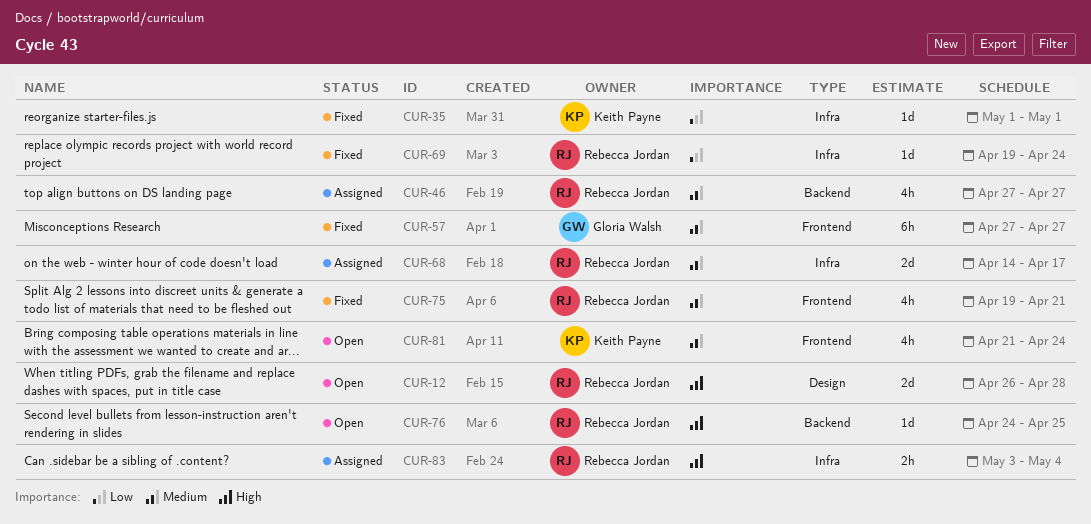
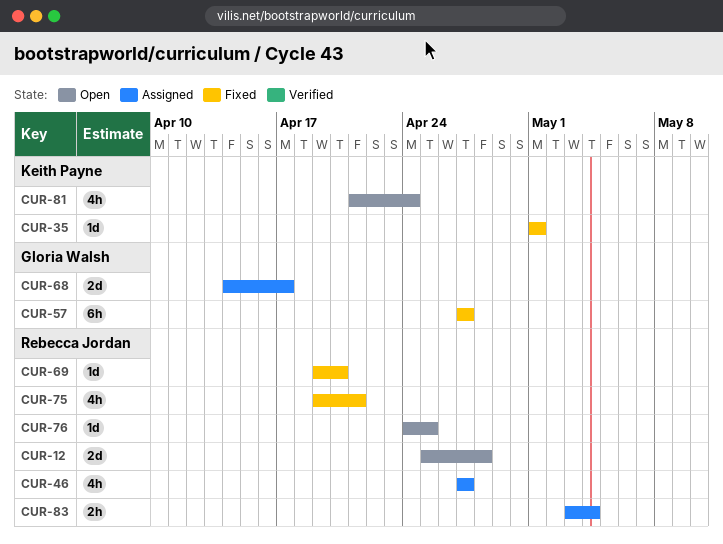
CUR-12, start: Apr 26 -> Apr 25
CUR-68, owner: Rebecca Jordan -> Gloria Walsh
CUR-69, due: Apr 24 -> Apr 20

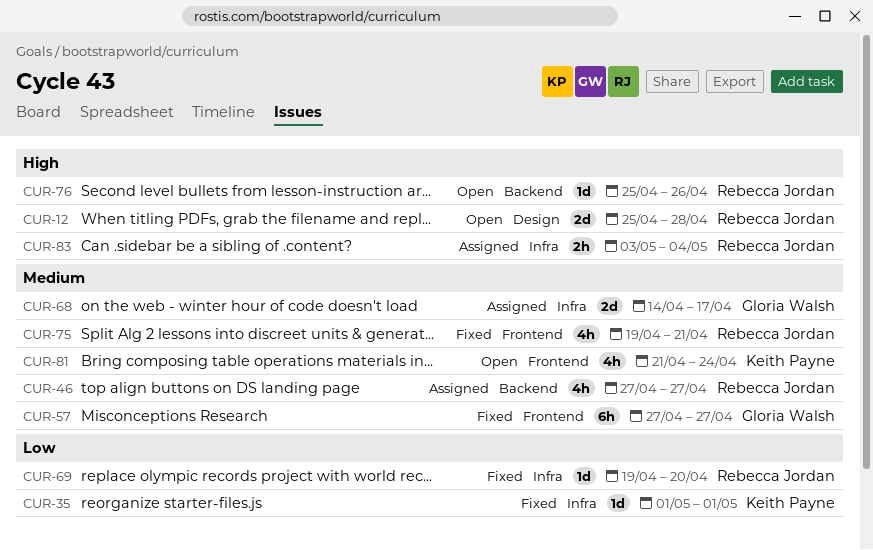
CUR-76, start: Apr 24 -> Apr 25
CUR-76, due: Apr 25 -> Apr 26

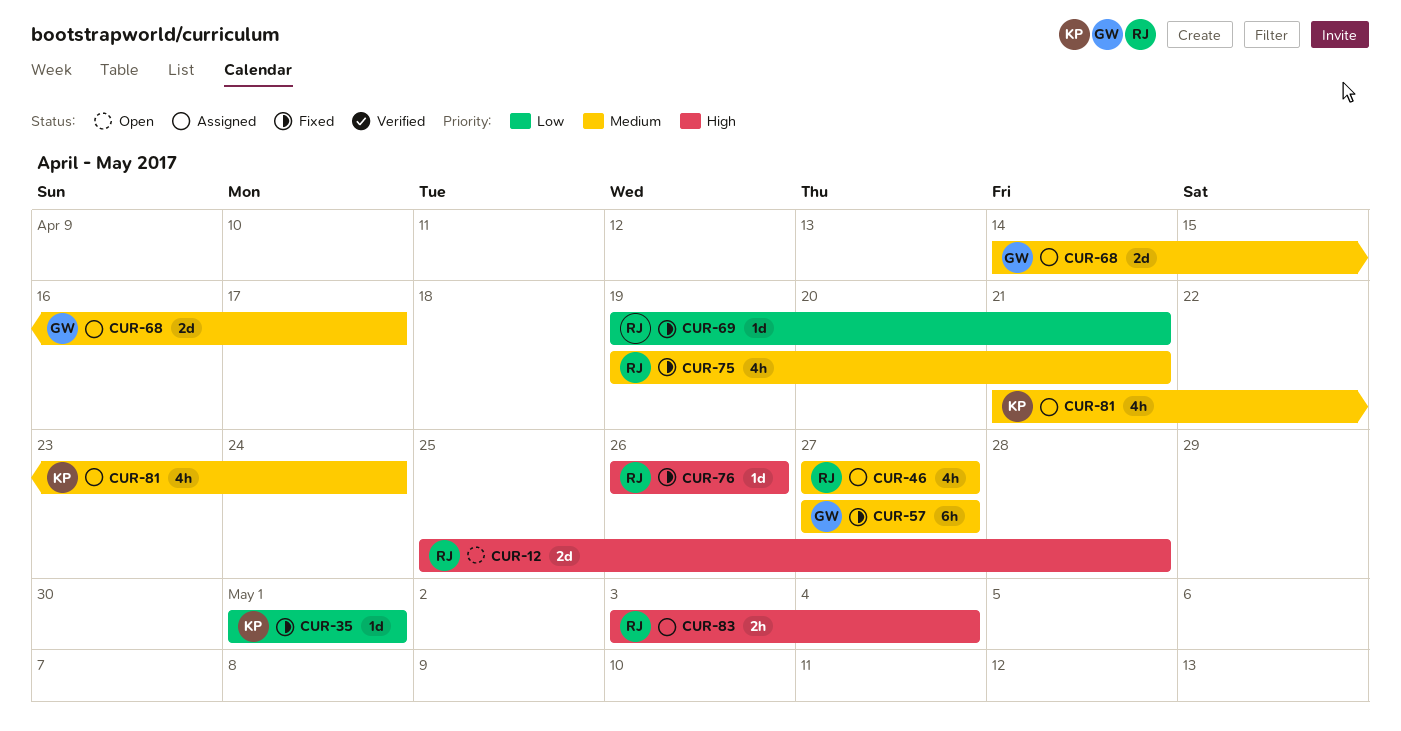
CUR-69, due: Apr 20 -> Apr 21
CUR-76, status: Open -> Fixed
CUR-76, start: Apr 25 -> Apr 26
CUR-81, status: Open -> Assigned

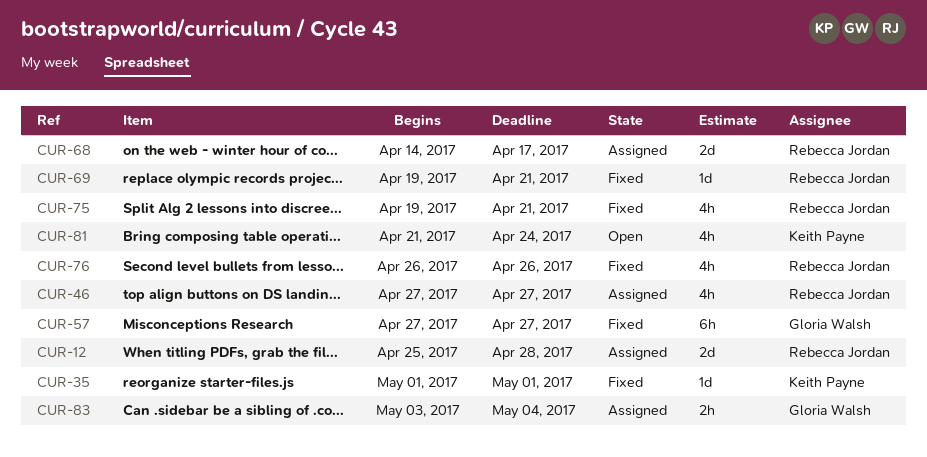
CUR-12, status: Open -> Assigned
CUR-68, owner: Gloria Walsh -> Rebecca Jordan
CUR-76, estimate: 1d -> 4h
CUR-81, status: Assigned -> Open
CUR-83, owner: Rebecca Jordan -> Gloria Walsh

